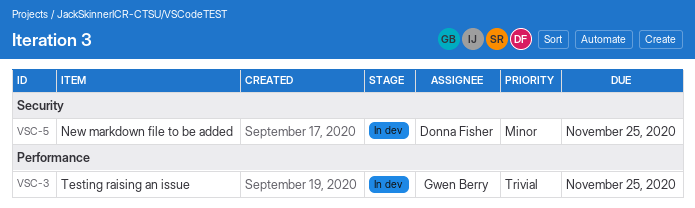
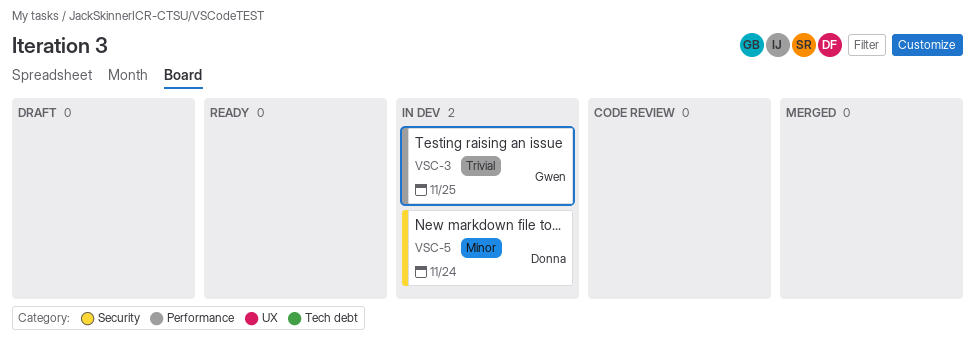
VSC-5, due: Nov 25 -> Nov 24

